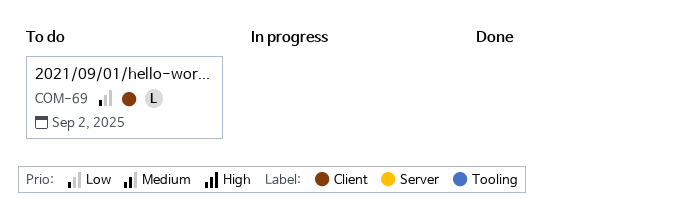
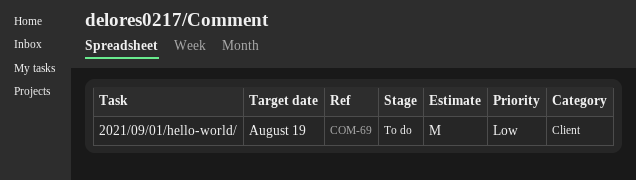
COM-69, estimate: L -> M
COM-69, due: Sep 2 -> Aug 19

